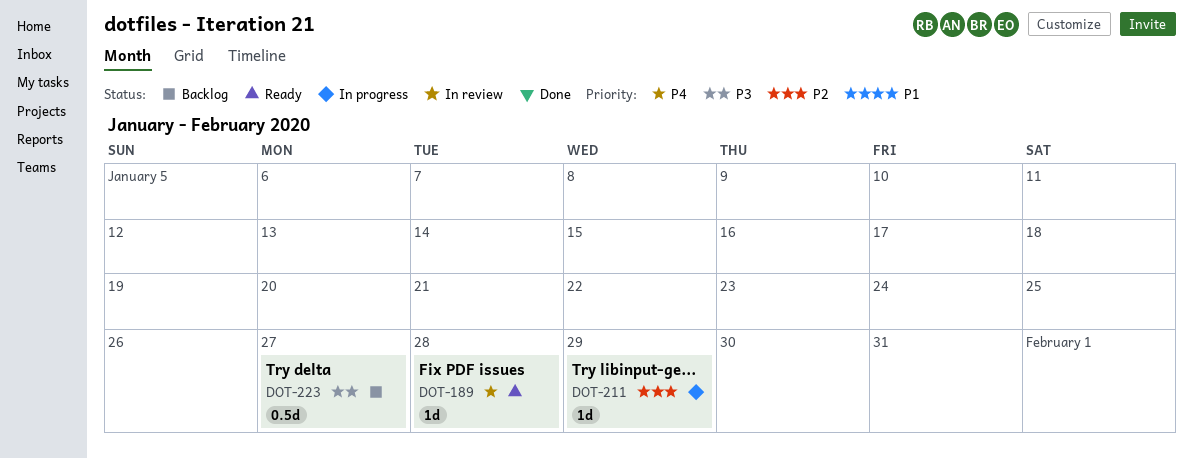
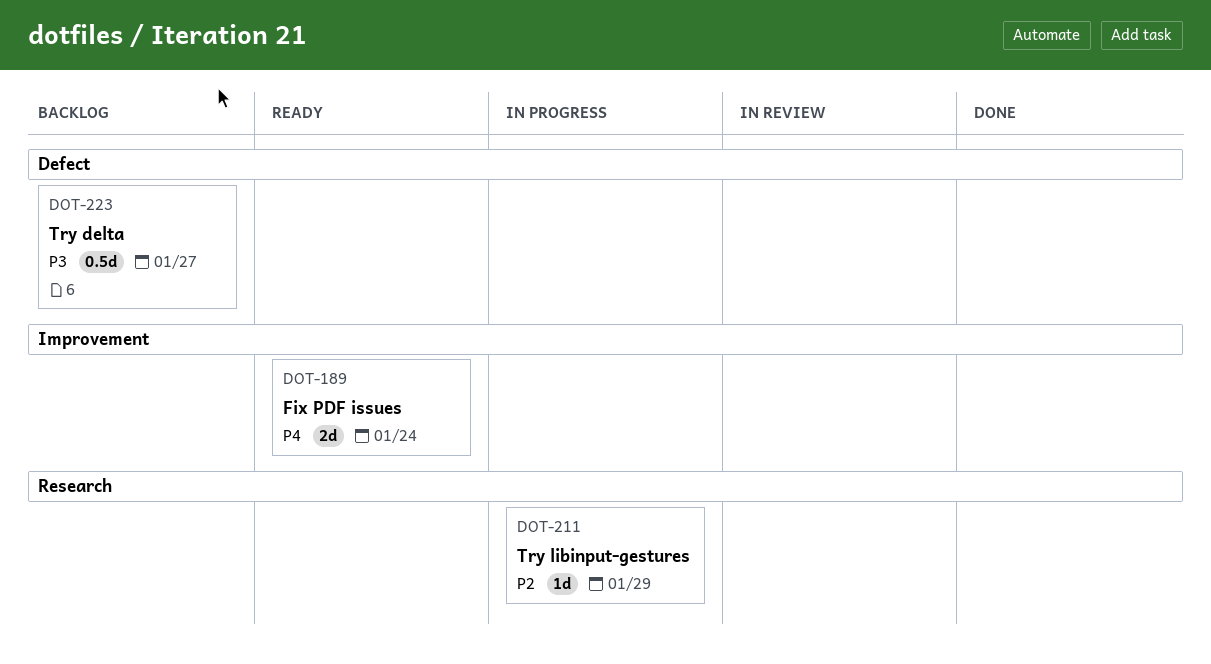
DOT-189, estimate: 1d -> 2d
DOT-189, due: Jan 28 -> Jan 24

